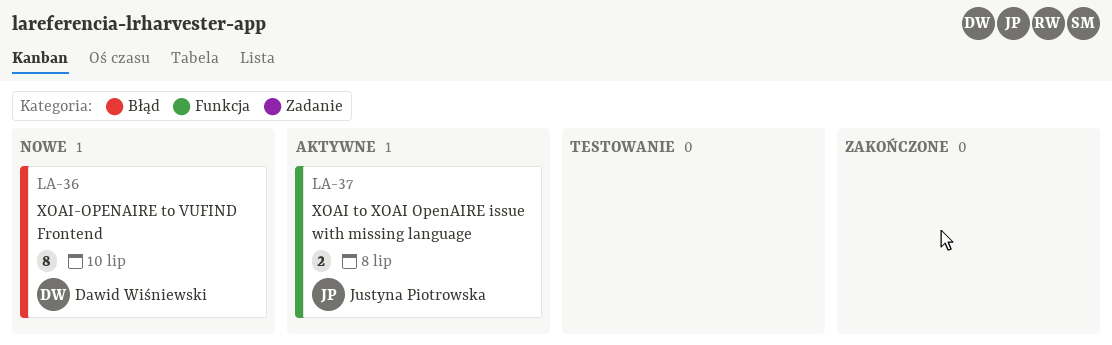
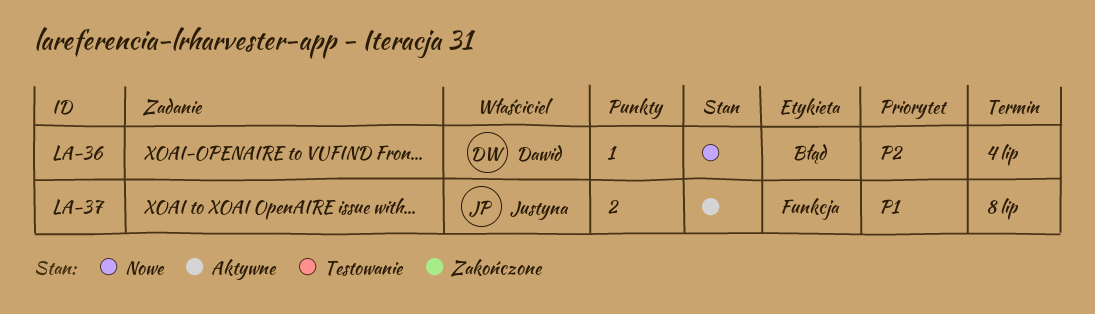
LA-36, estimate: 8 -> 1
LA-36, due: Jul 10 -> Jul 4

